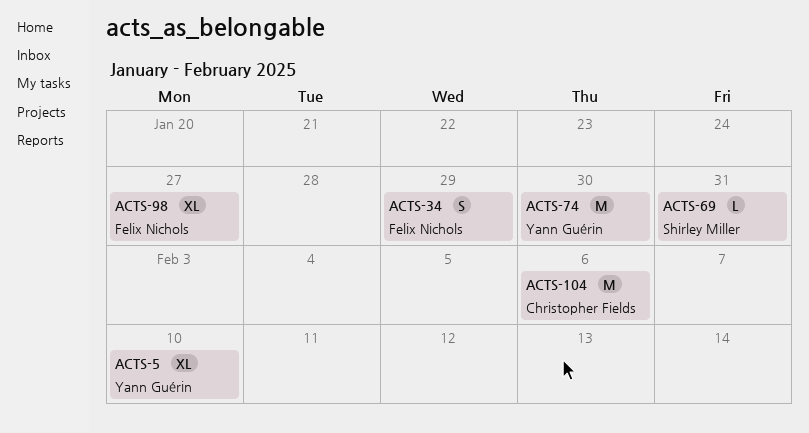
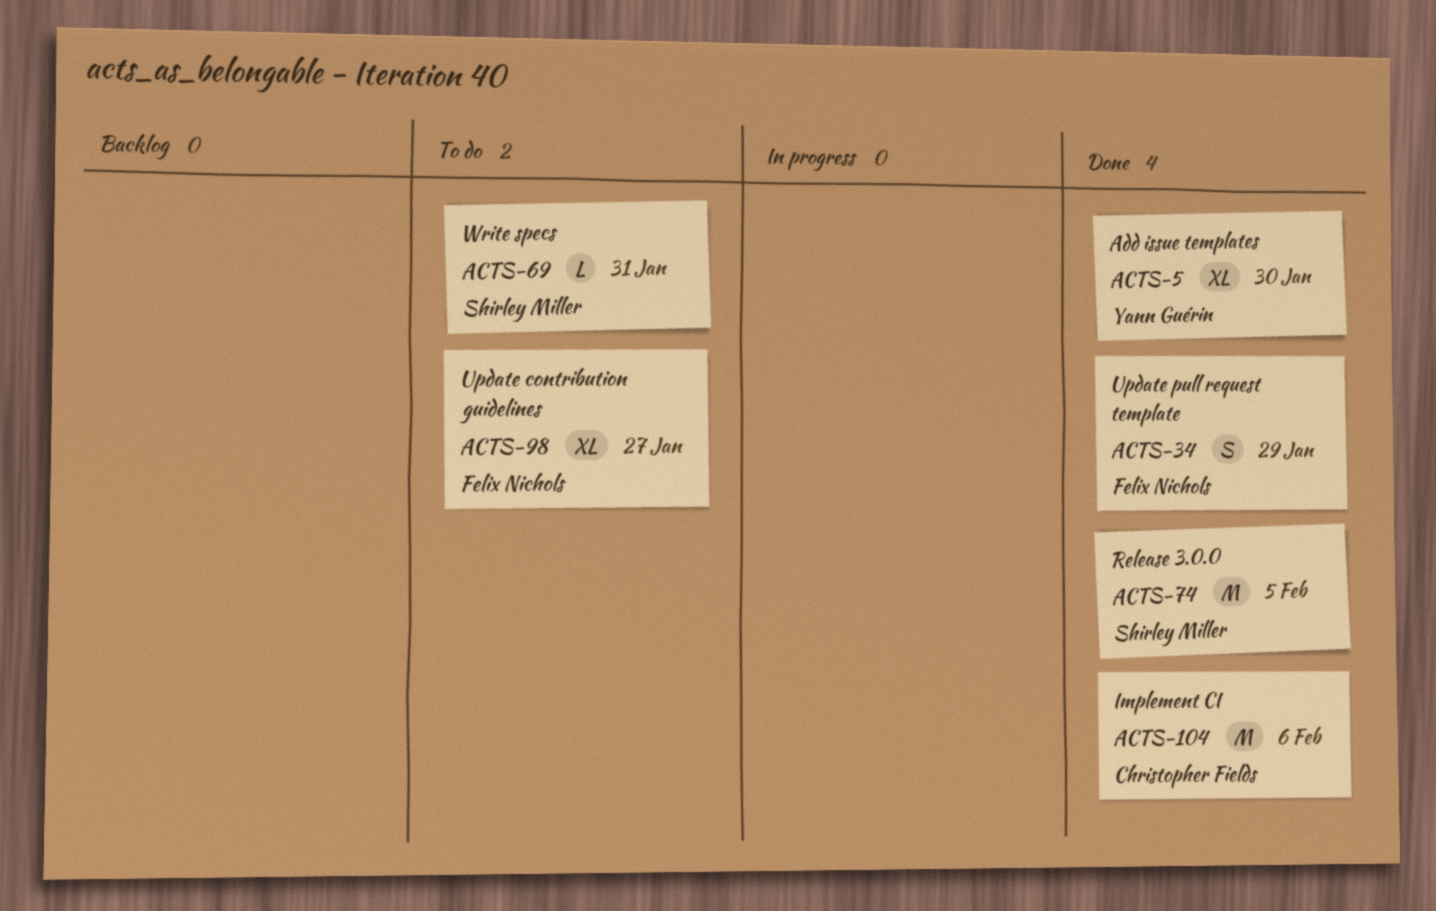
ACTS-5, due: Feb 10 -> Jan 30
ACTS-74, owner: Yann Guérin -> Shirley Miller
ACTS-74, due: Jan 30 -> Feb 5

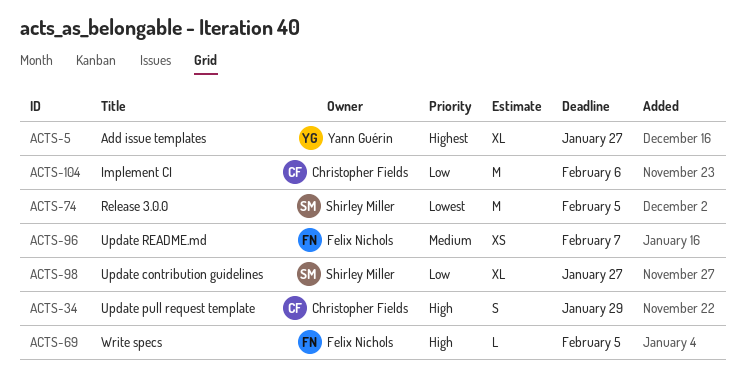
ACTS-5, due: Jan 30 -> Jan 27
ACTS-34, owner: Felix Nichols -> Christopher Fields
ACTS-69, owner: Shirley Miller -> Felix Nichols
ACTS-69, due: Jan 31 -> Feb 5
ACTS-96: none -> present
ACTS-98, owner: Felix Nichols -> Shirley Miller

